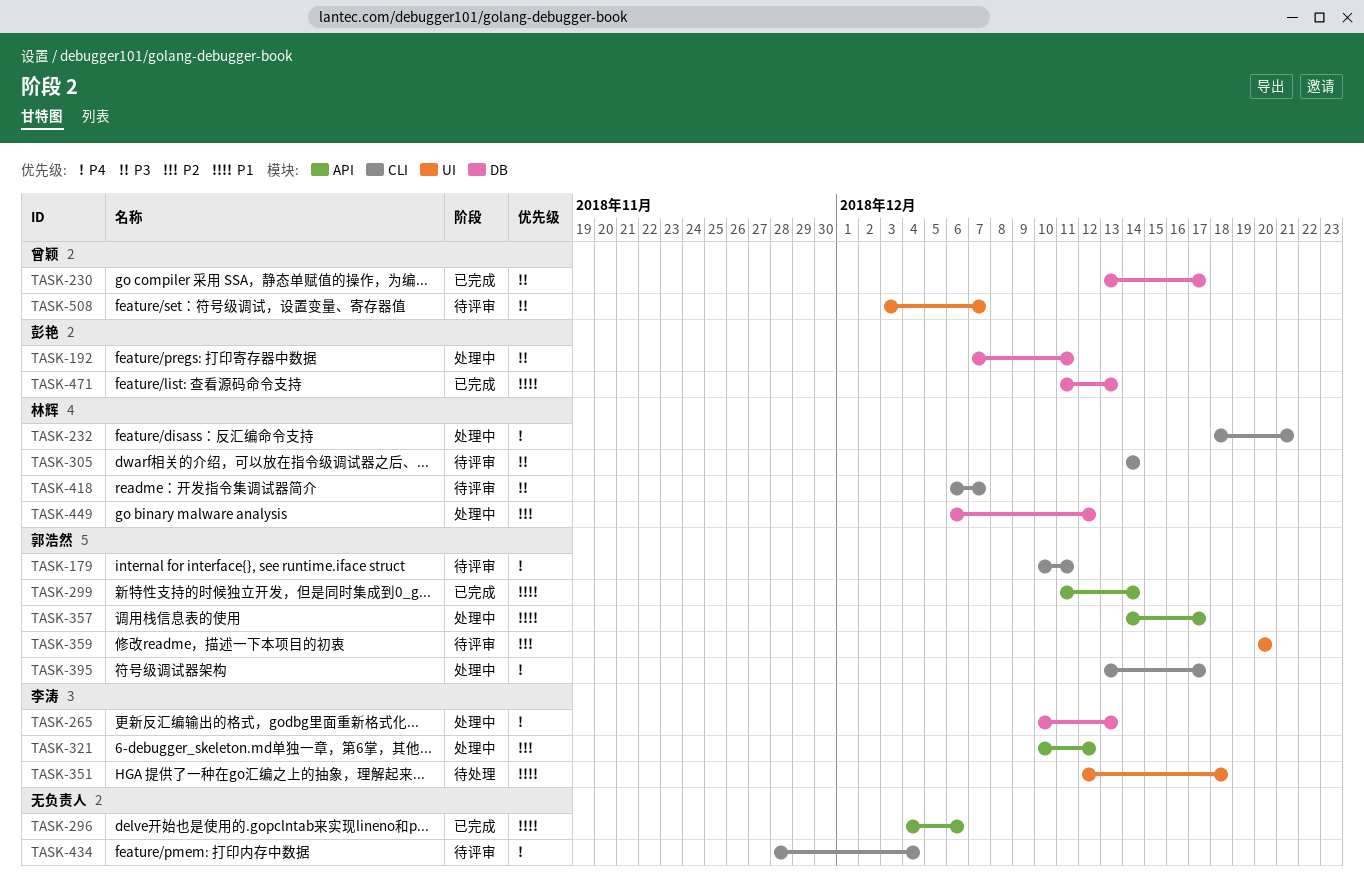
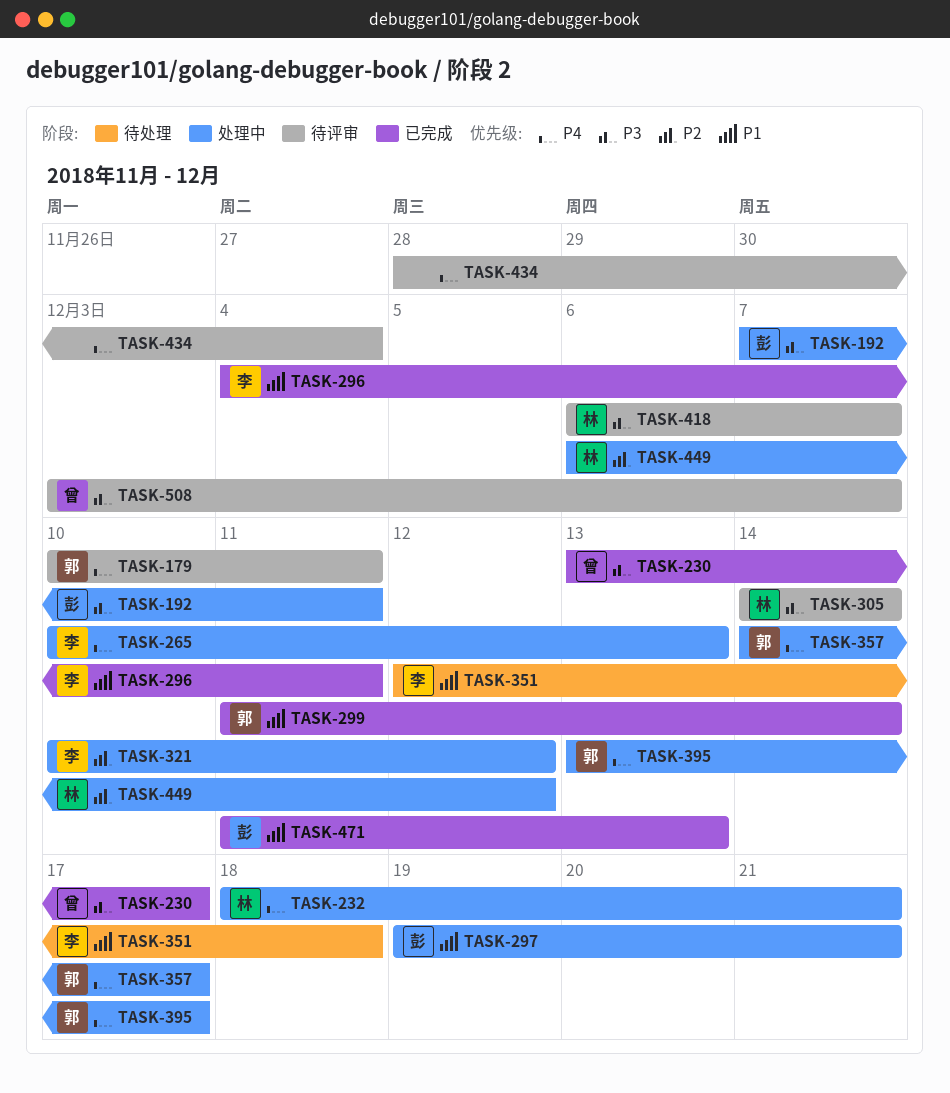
TASK-296, owner: none -> 李涛
TASK-296, due: Dec 6 -> Dec 11
TASK-297: none -> present
TASK-357, priority: P1 -> P4
TASK-359: present -> none

